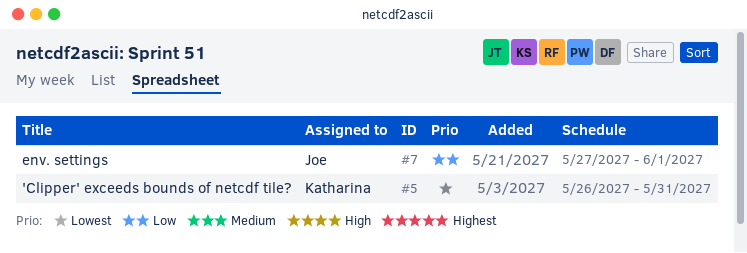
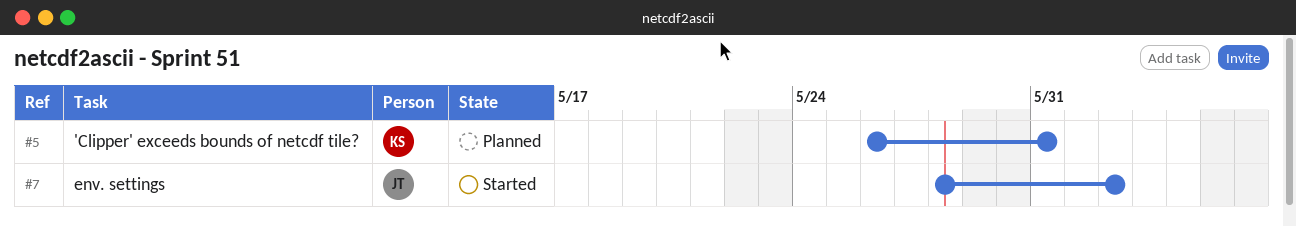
#7, start: May 27 -> May 28
#7, due: Jun 1 -> Jun 2

